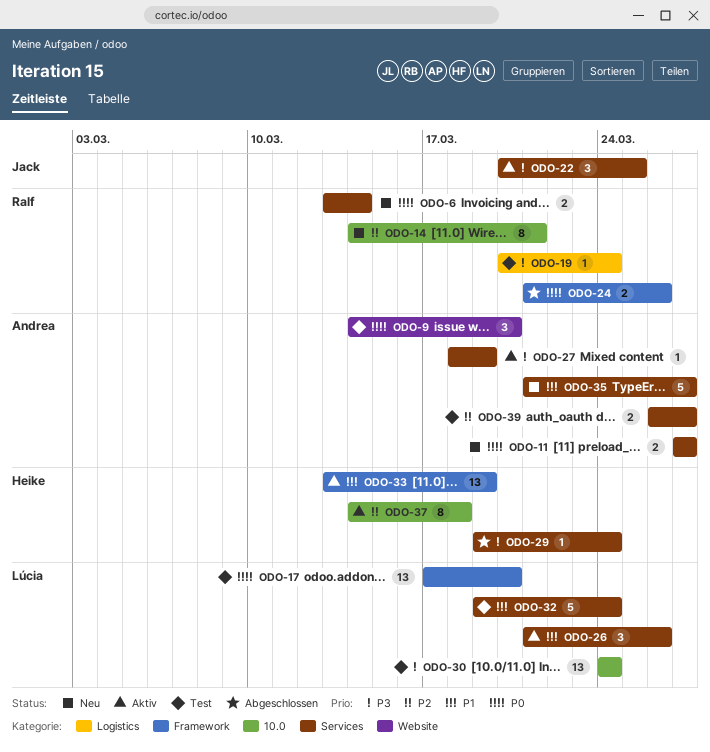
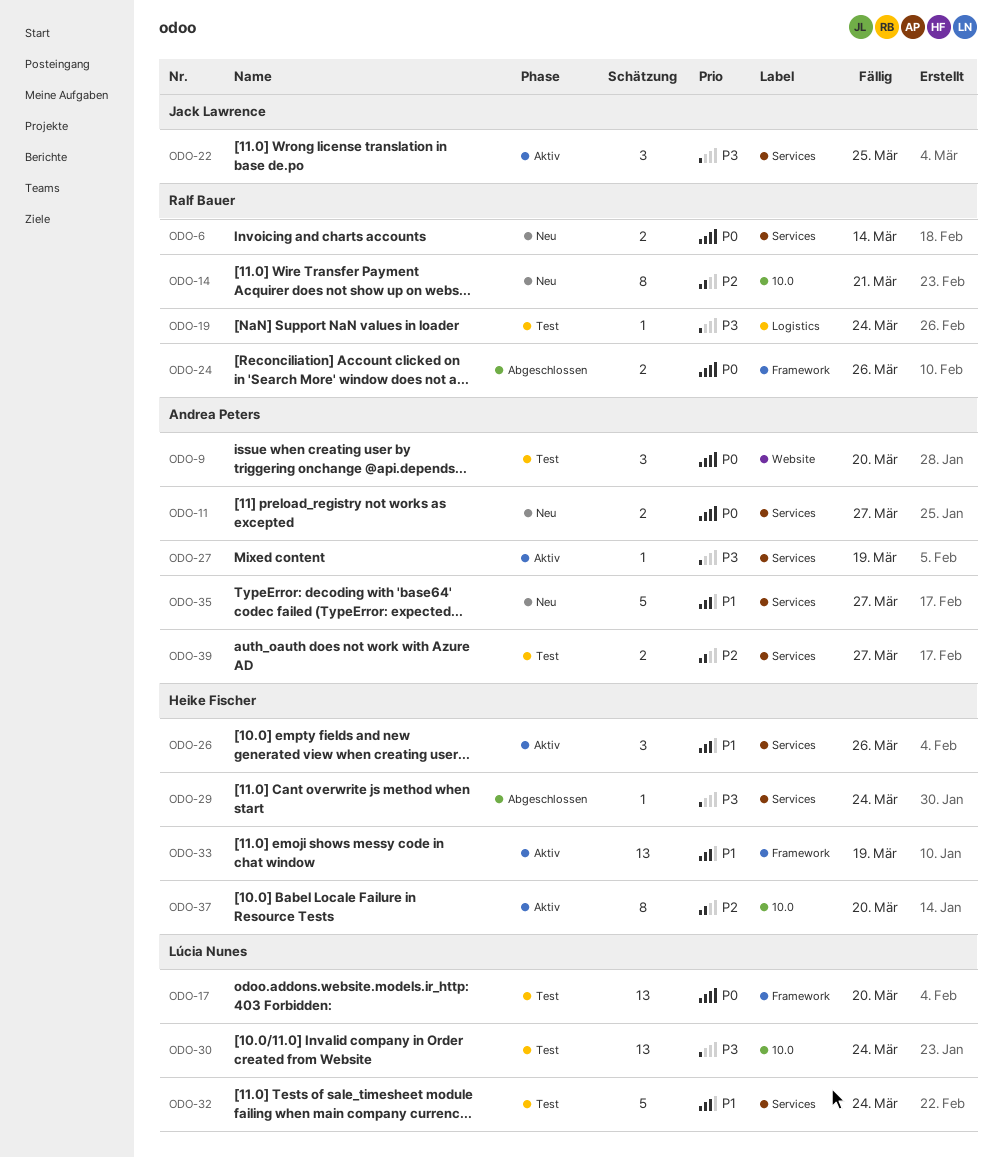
ODO-26, owner: Lúcia Nunes -> Heike Fischer
ODO-37, due: Mar 18 -> Mar 20

